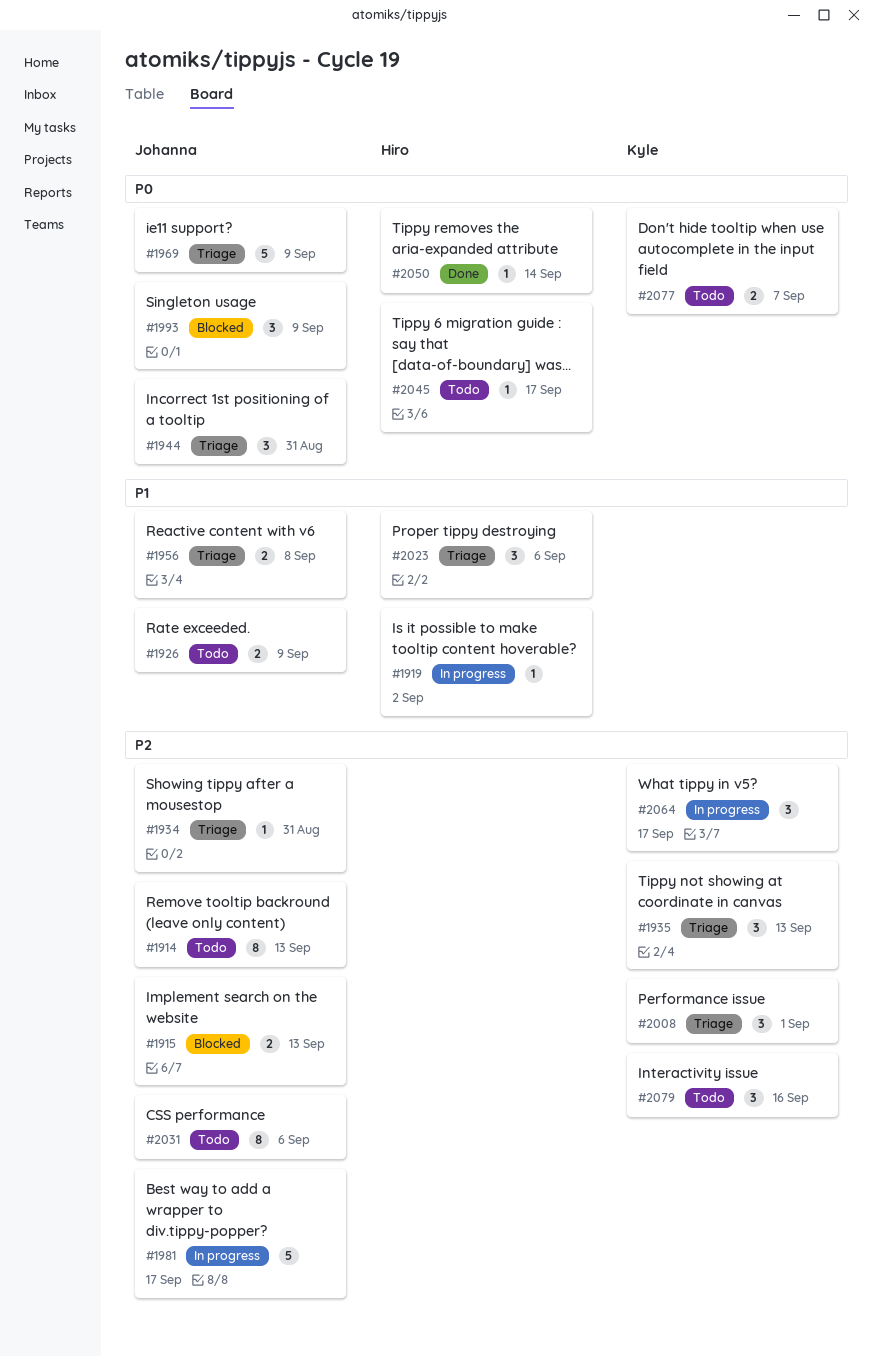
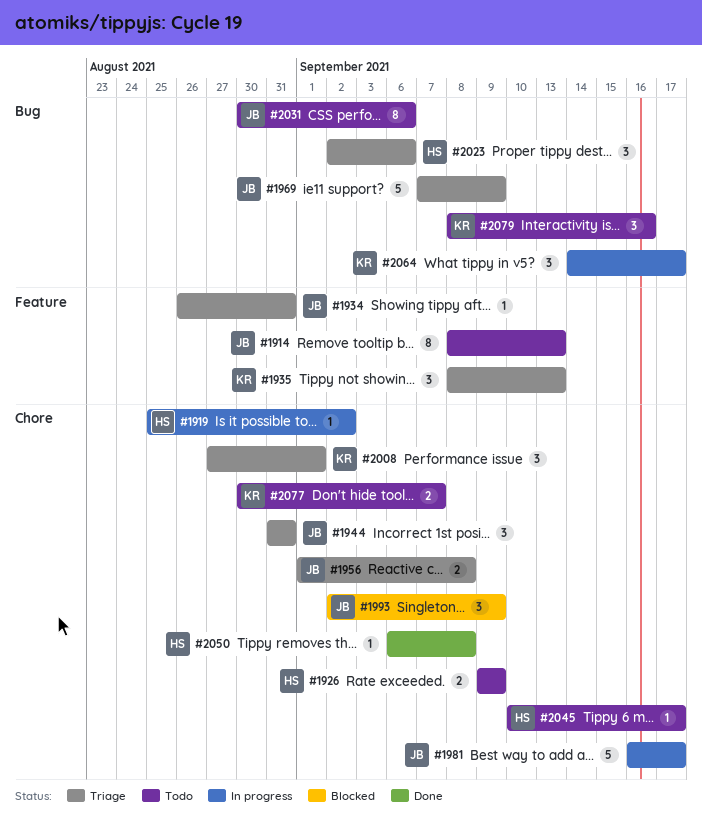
#1915: present -> none
#1926, owner: Johanna -> Hiro
#2050, due: Sep 14 -> Sep 8

